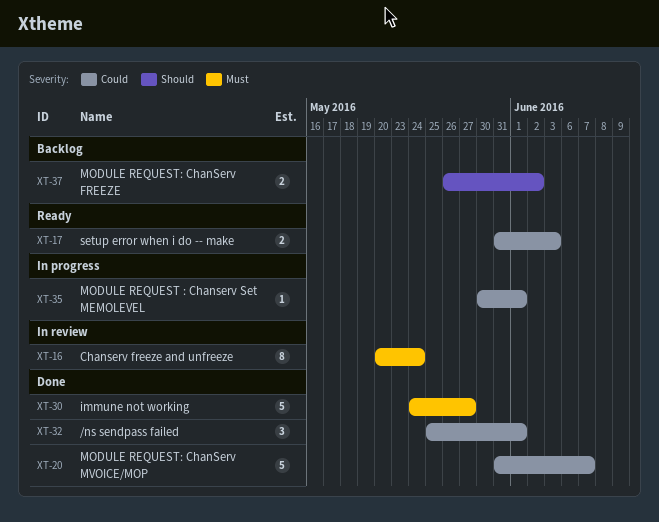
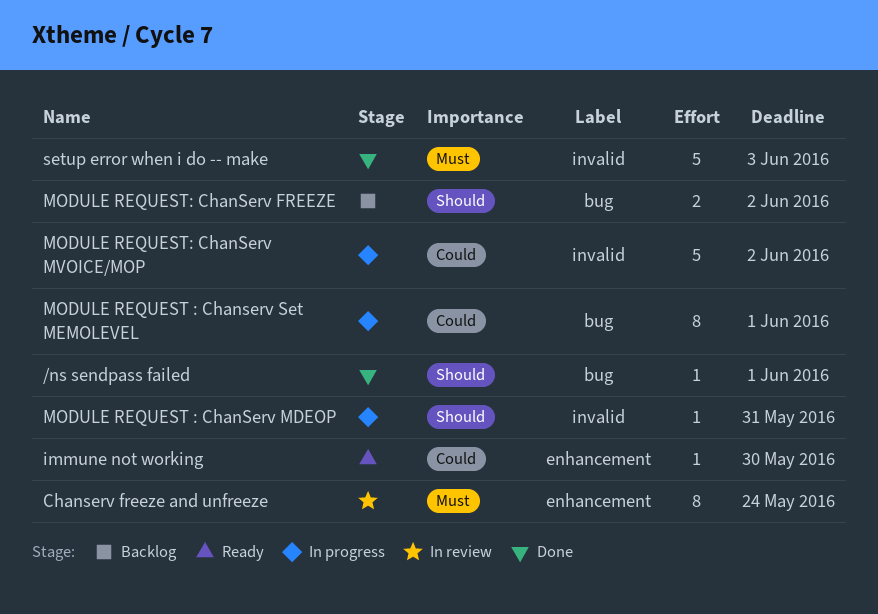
/ns sendpass failed, priority: Could -> Should
/ns sendpass failed, estimate: 3 -> 1
immune not working, status: Done -> Ready
immune not working, priority: Must -> Could
immune not working, estimate: 5 -> 1
immune not working, due: May 27 -> May 30
MODULE REQUEST : ChanServ MDEOP: none -> present
MODULE REQUEST : Chanserv Set MEMOLEVEL, estimate: 1 -> 8
MODULE REQUEST: ChanServ MVOICE/MOP, status: Done -> In progress
MODULE REQUEST: ChanServ MVOICE/MOP, due: Jun 7 -> Jun 2
setup error when i do -- make, status: Ready -> Done
setup error when i do -- make, priority: Could -> Must
setup error when i do -- make, estimate: 2 -> 5

